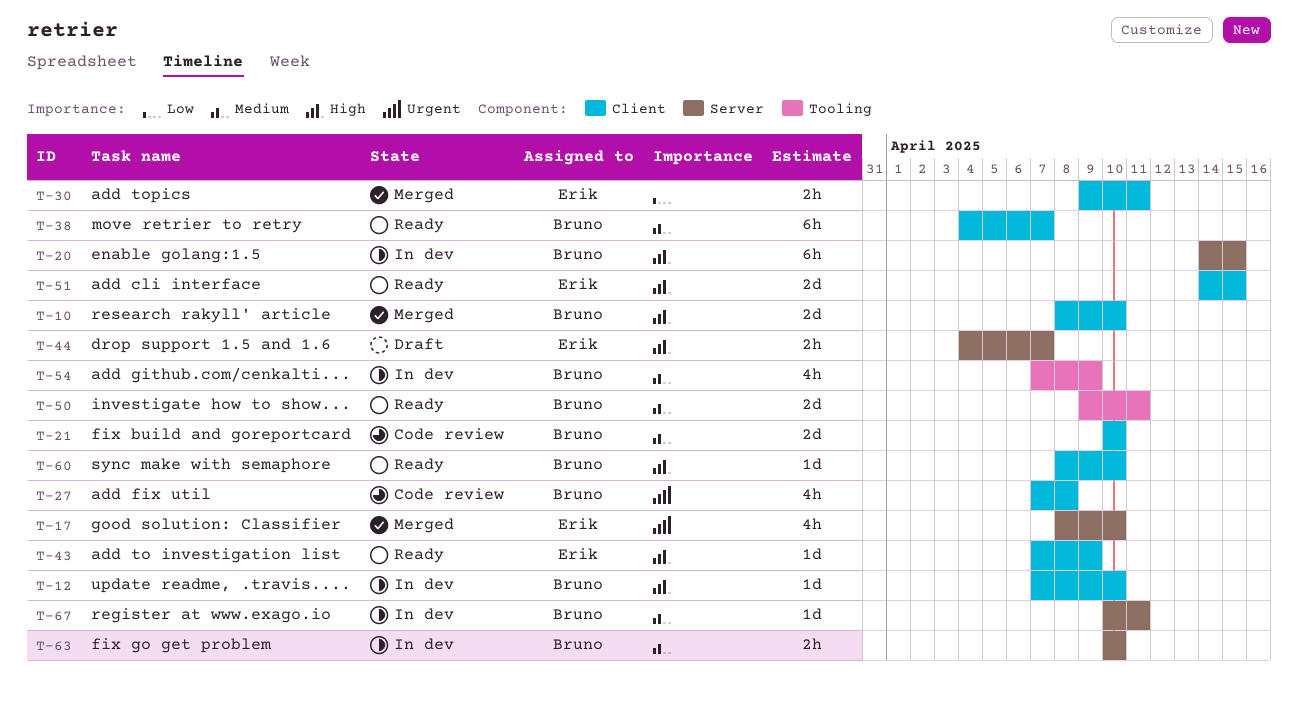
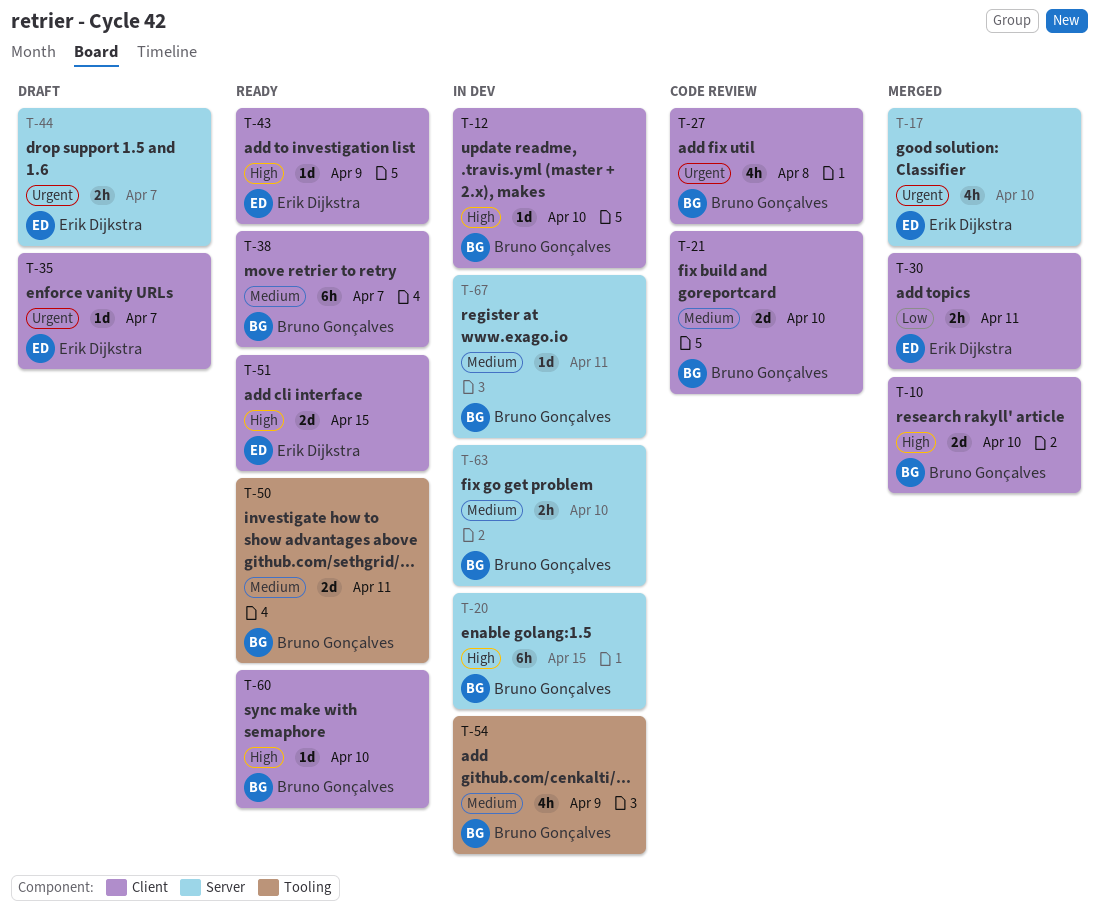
T-35: none -> present
T-44, priority: High -> Urgent

